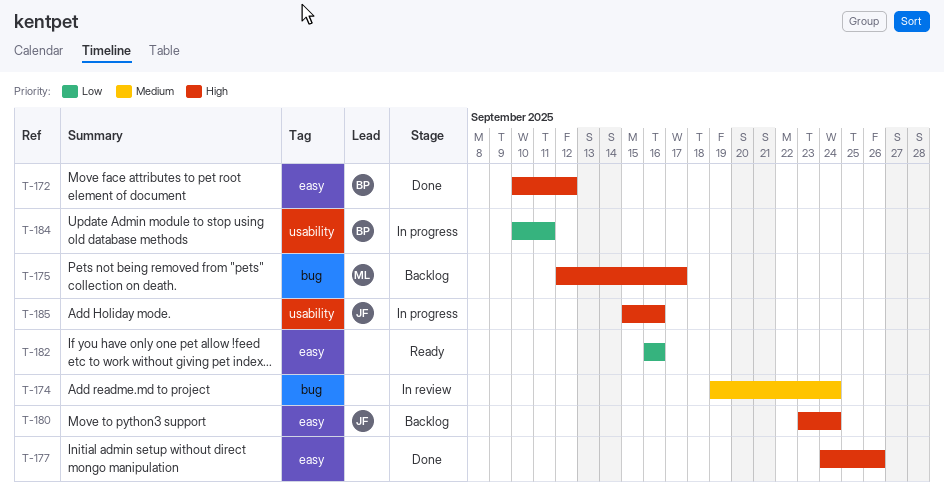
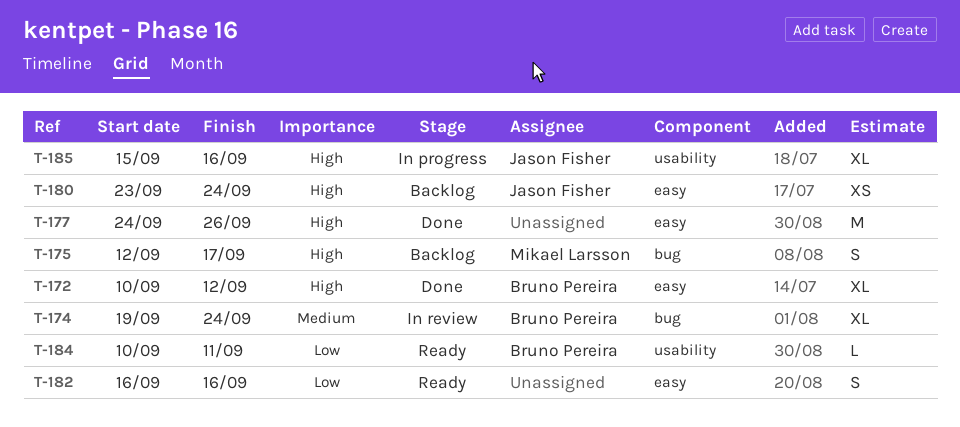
T-174, owner: none -> Bruno Pereira
T-184, status: In progress -> Ready

